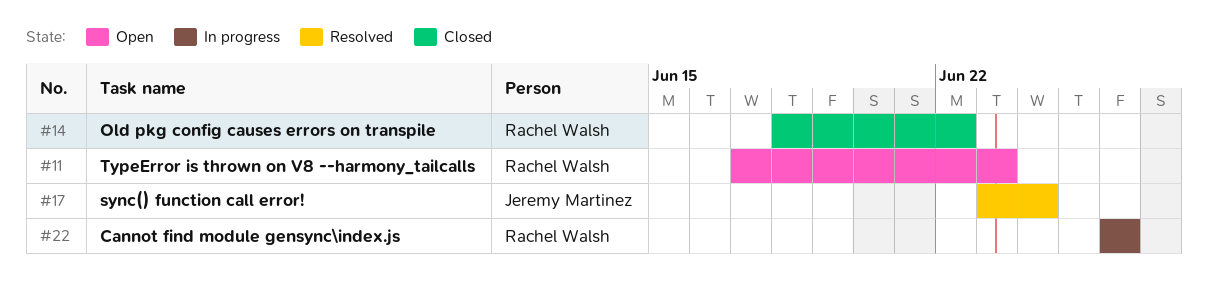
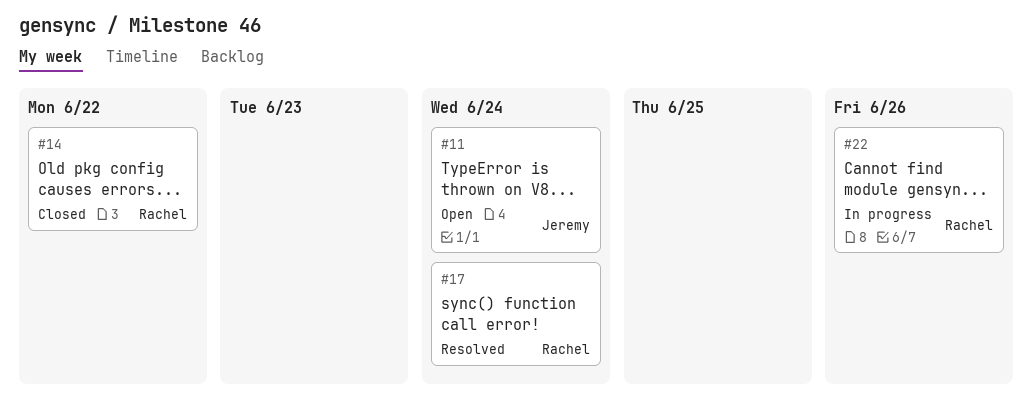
#11, owner: Rachel Walsh -> Jeremy Martinez
#11, due: Jun 23 -> Jun 24
#17, owner: Jeremy Martinez -> Rachel Walsh

